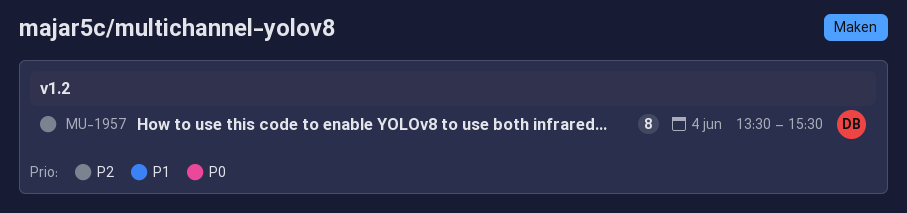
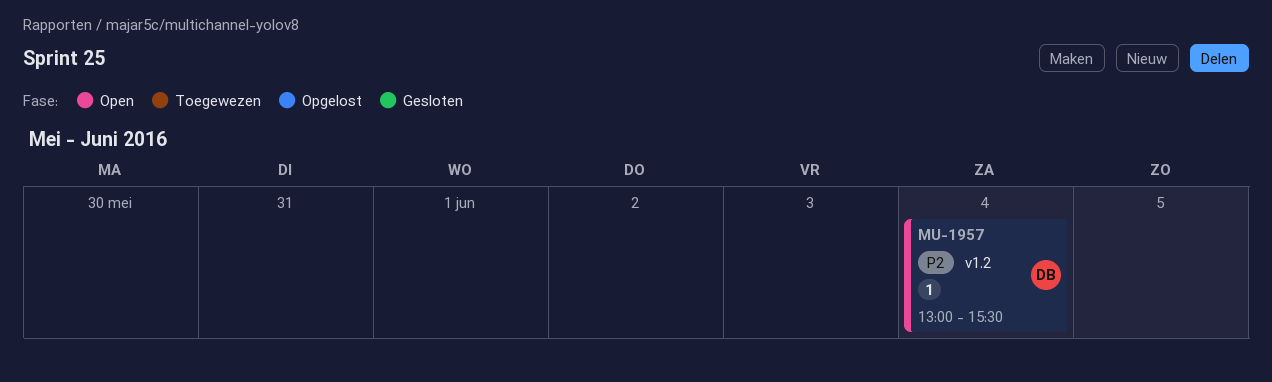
MU-1957, estimate: 8 -> 1
MU-1957, begins: 13:30 -> 13:00

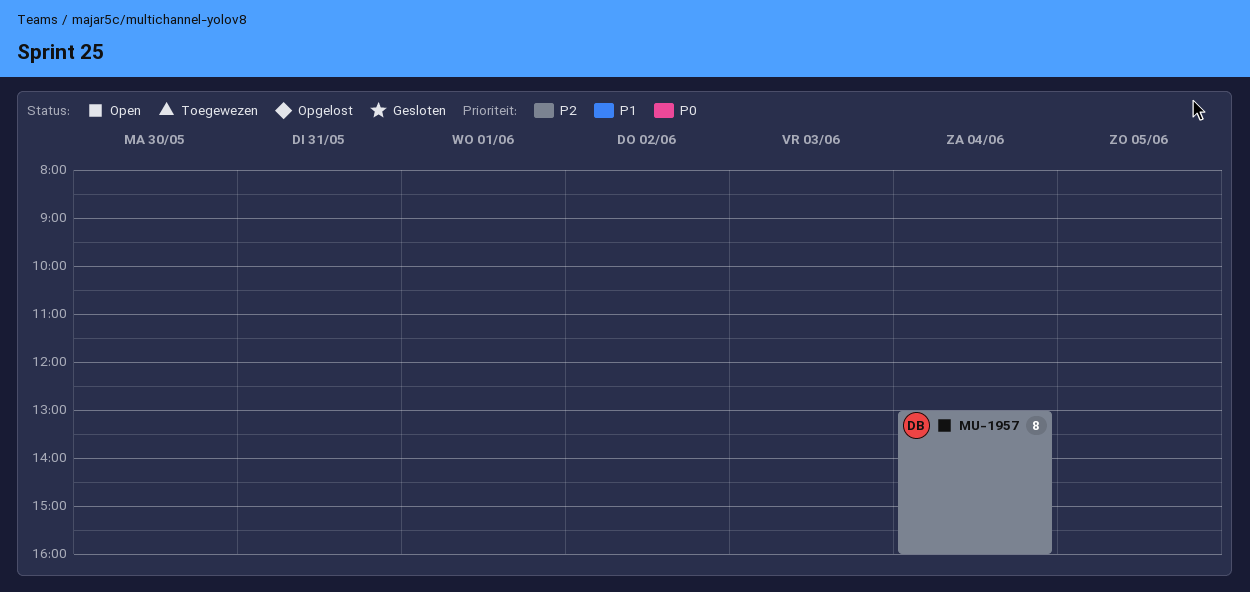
MU-1957, estimate: 1 -> 8
MU-1957, ends: 15:30 -> 16:00

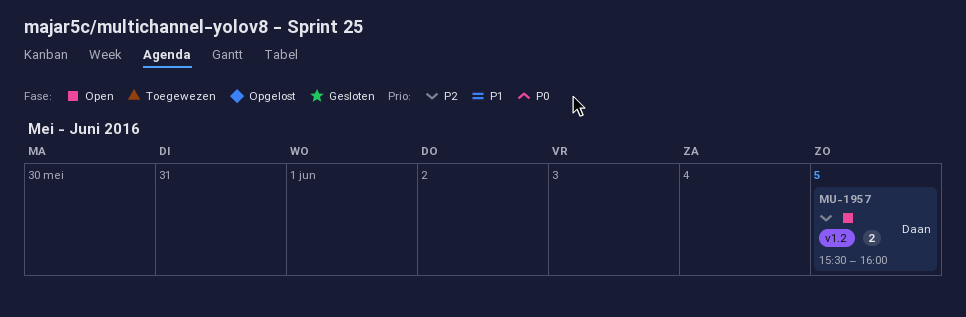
MU-1957, estimate: 8 -> 2
MU-1957, day: Jun 4 -> Jun 5
MU-1957, begins: 13:00 -> 15:30

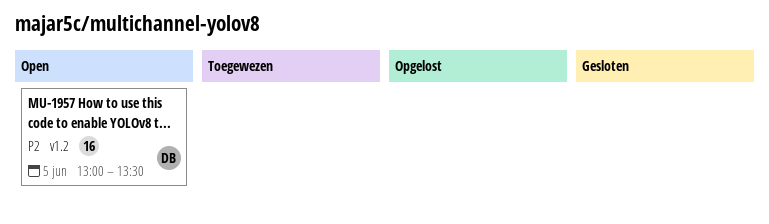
MU-1957, estimate: 2 -> 16
MU-1957, begins: 15:30 -> 13:00
MU-1957, ends: 16:00 -> 13:30

